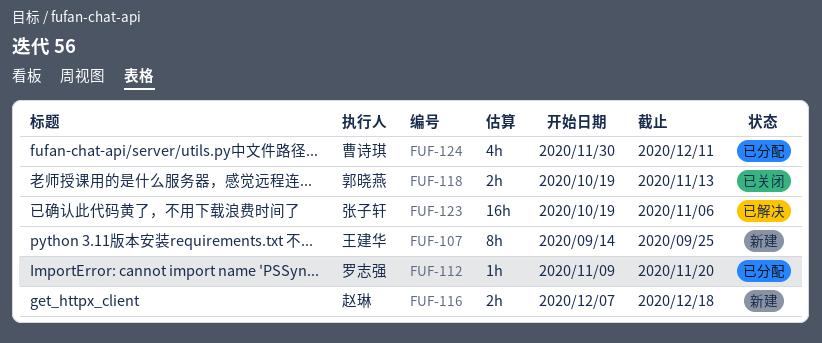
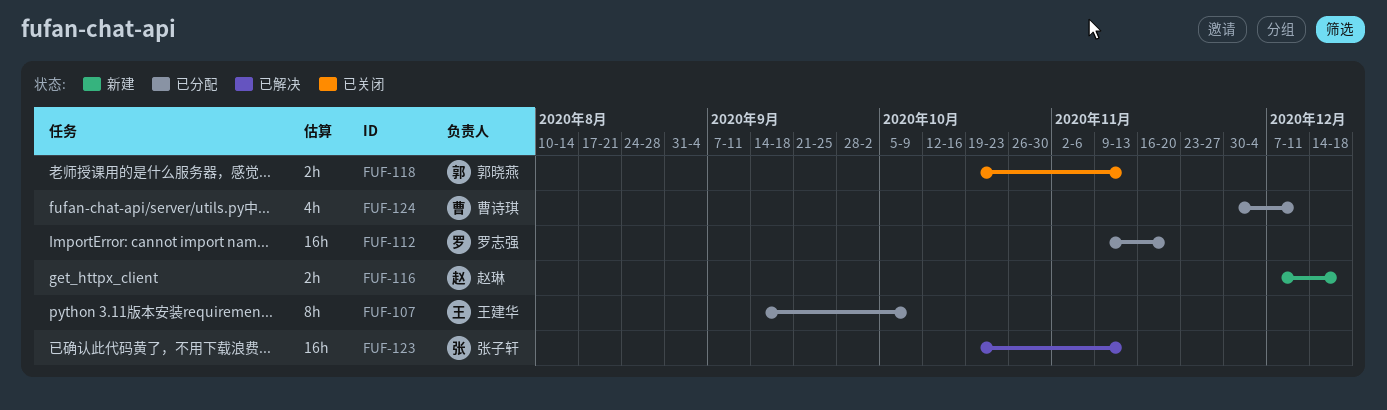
FUF-107, status: 新建 -> 已分配
FUF-107, due: Sep 25 -> Oct 9
FUF-112, estimate: 1h -> 16h
FUF-123, due: Nov 6 -> Nov 13

